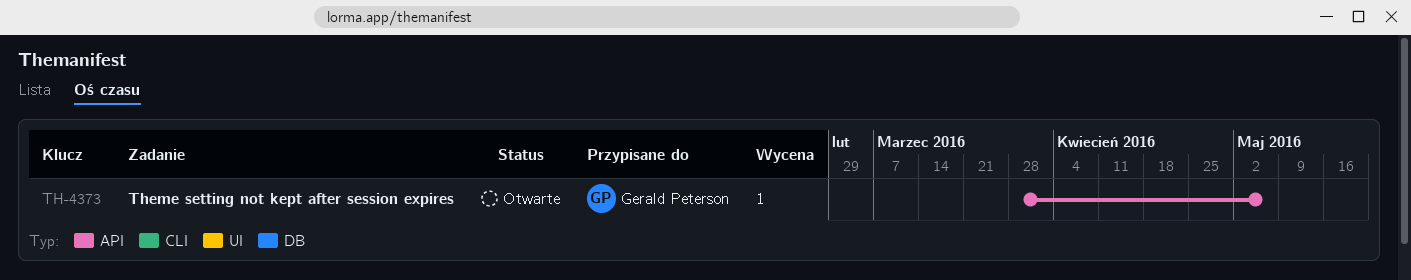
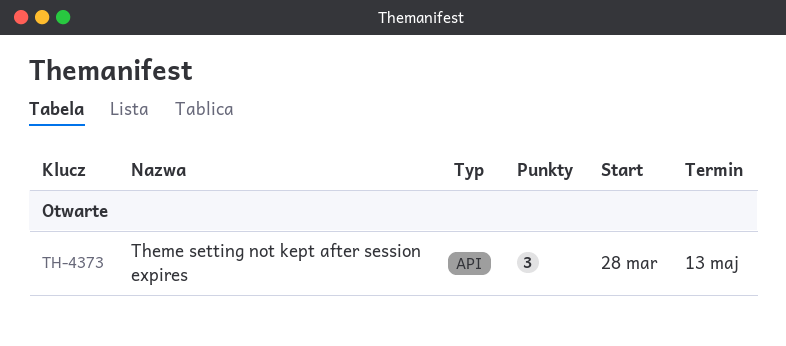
TH-4373, estimate: 1 -> 3
TH-4373, due: May 6 -> May 13

